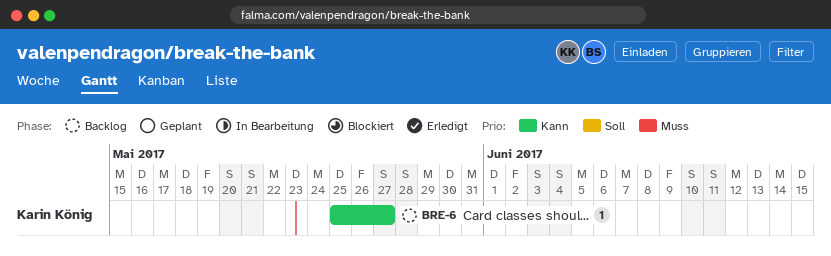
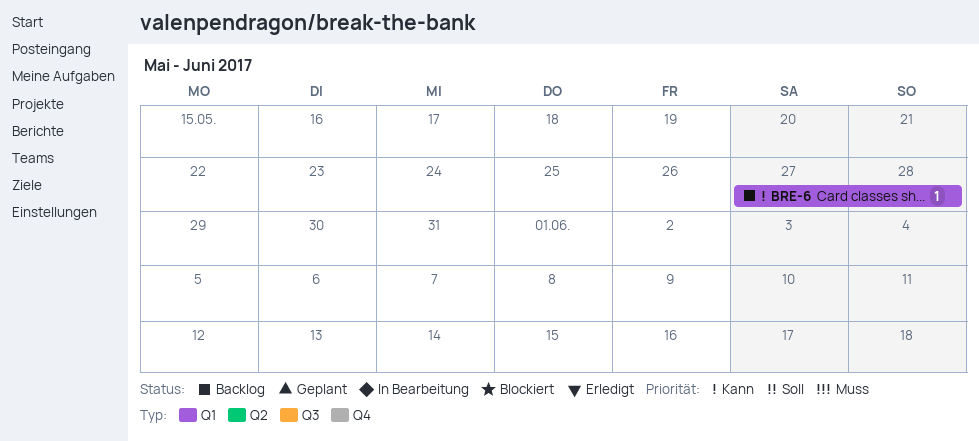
BRE-6, start: May 25 -> May 27
BRE-6, due: May 27 -> May 28

